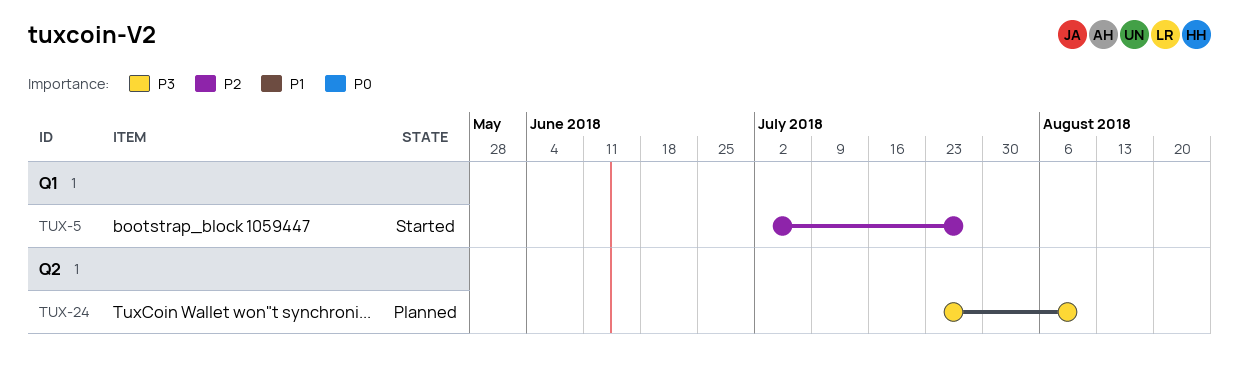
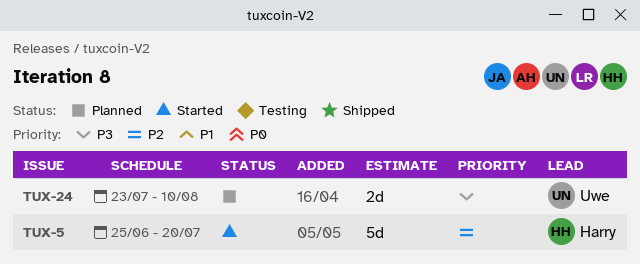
TUX-5, start: Jul 2 -> Jun 25
TUX-5, due: Jul 27 -> Jul 20

